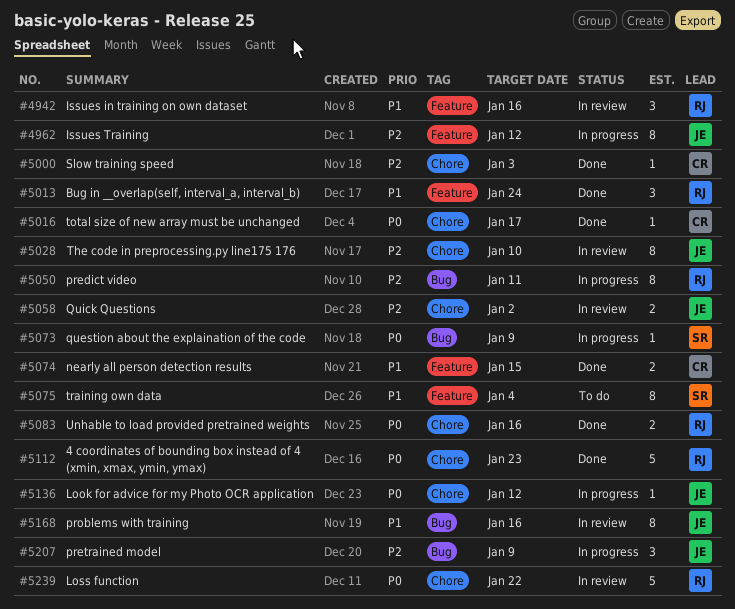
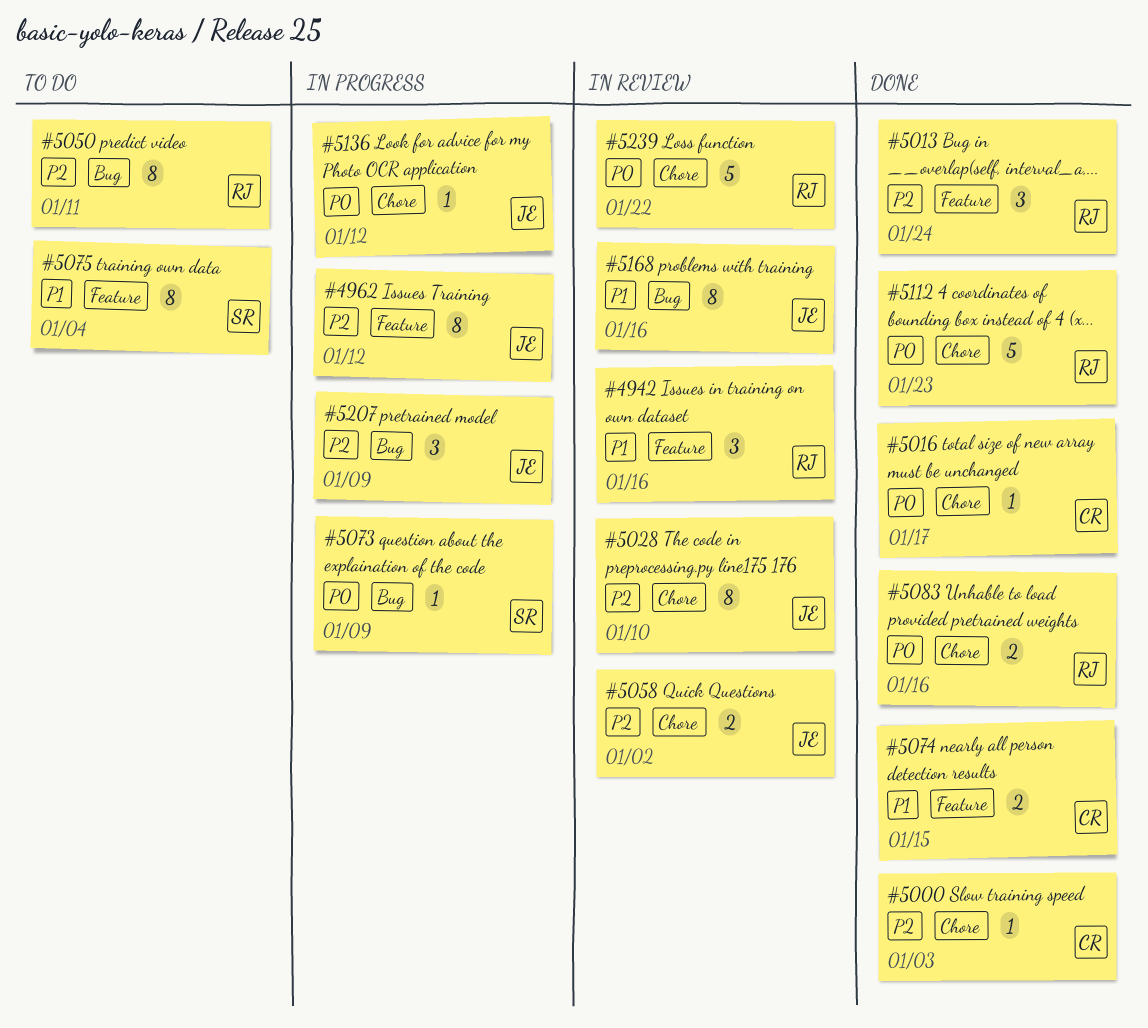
#5013, priority: P1 -> P2
#5050, status: In progress -> To do

